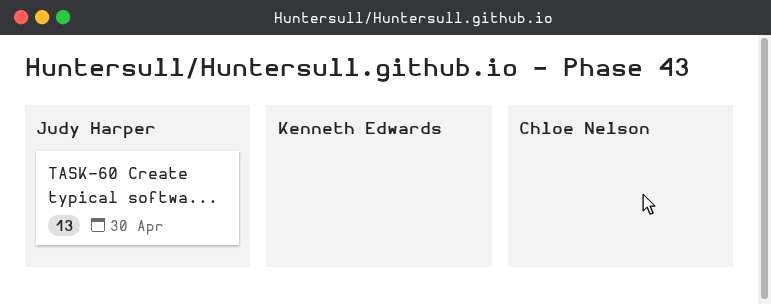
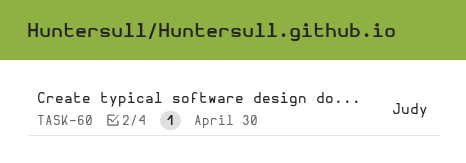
TASK-60, estimate: 13 -> 1

